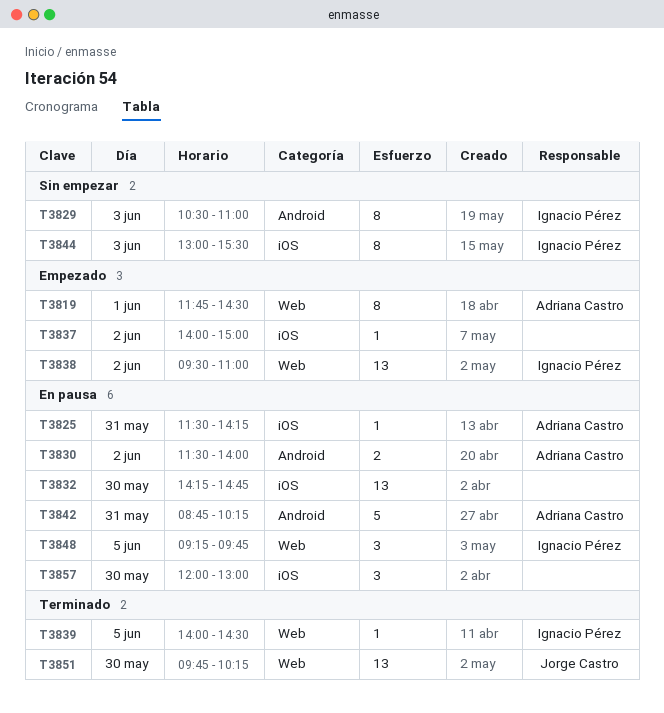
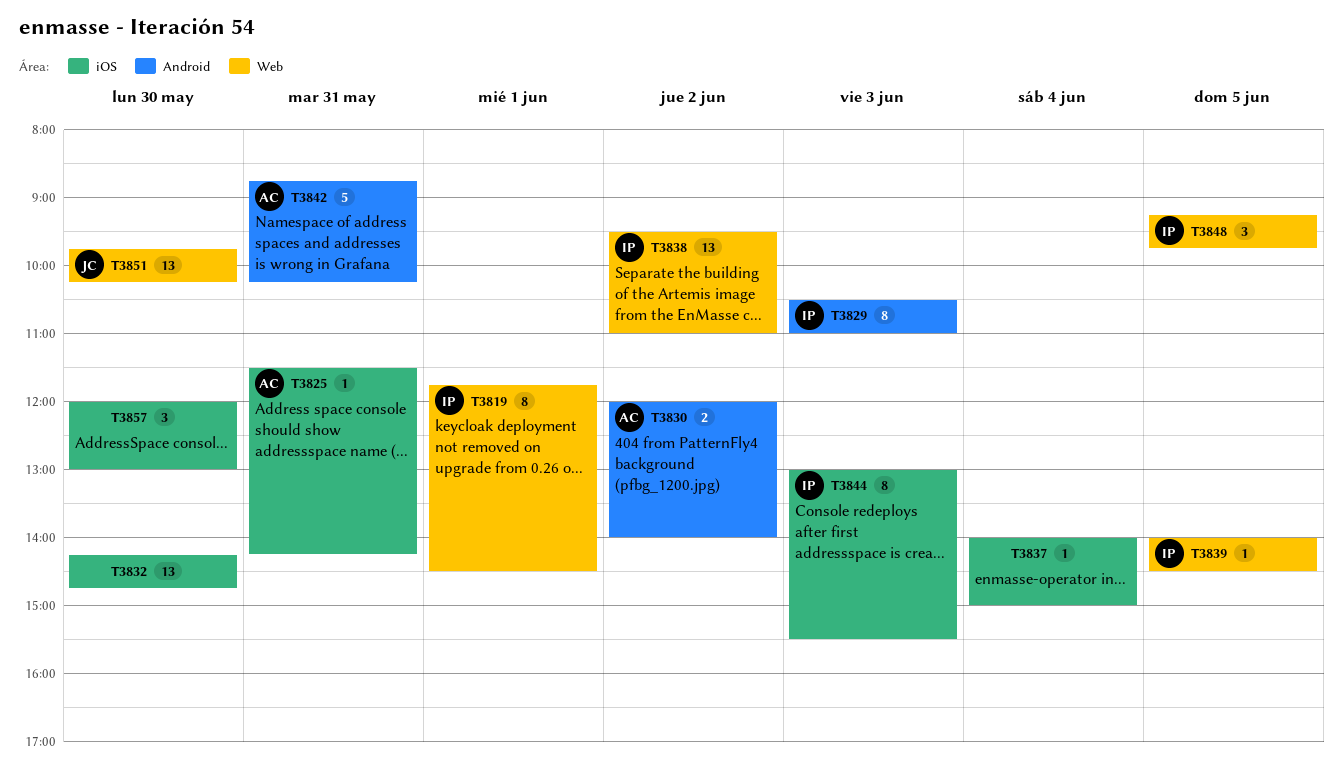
T3819, owner: Adriana Castro -> Ignacio Pérez
T3830, begins: 11:30 -> 12:00
T3837, day: Jun 2 -> Jun 4

